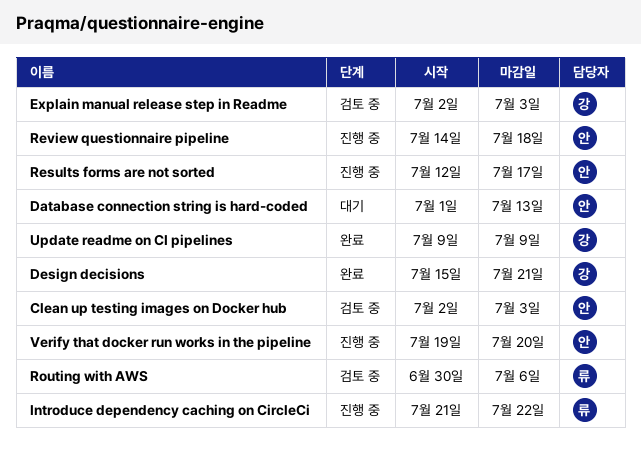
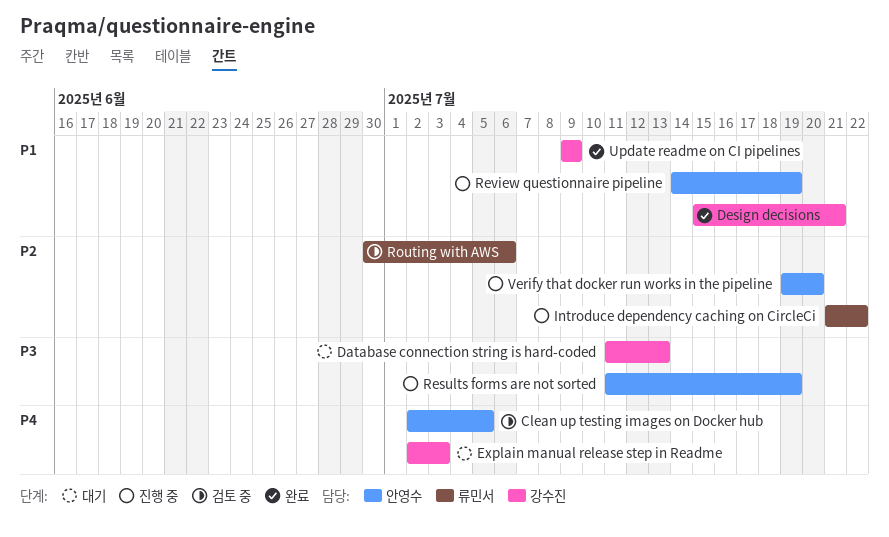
Clean up testing images on Docker hub, due: Jul 3 -> Jul 5
Database connection string is hard-coded, owner: 안영수 -> 강수진
Database connection string is hard-coded, start: Jul 1 -> Jul 11
Explain manual release step in Readme, status: 검토 중 -> 대기
Results forms are not sorted, start: Jul 12 -> Jul 11
Results forms are not sorted, due: Jul 17 -> Jul 19
Review questionnaire pipeline, due: Jul 18 -> Jul 19

